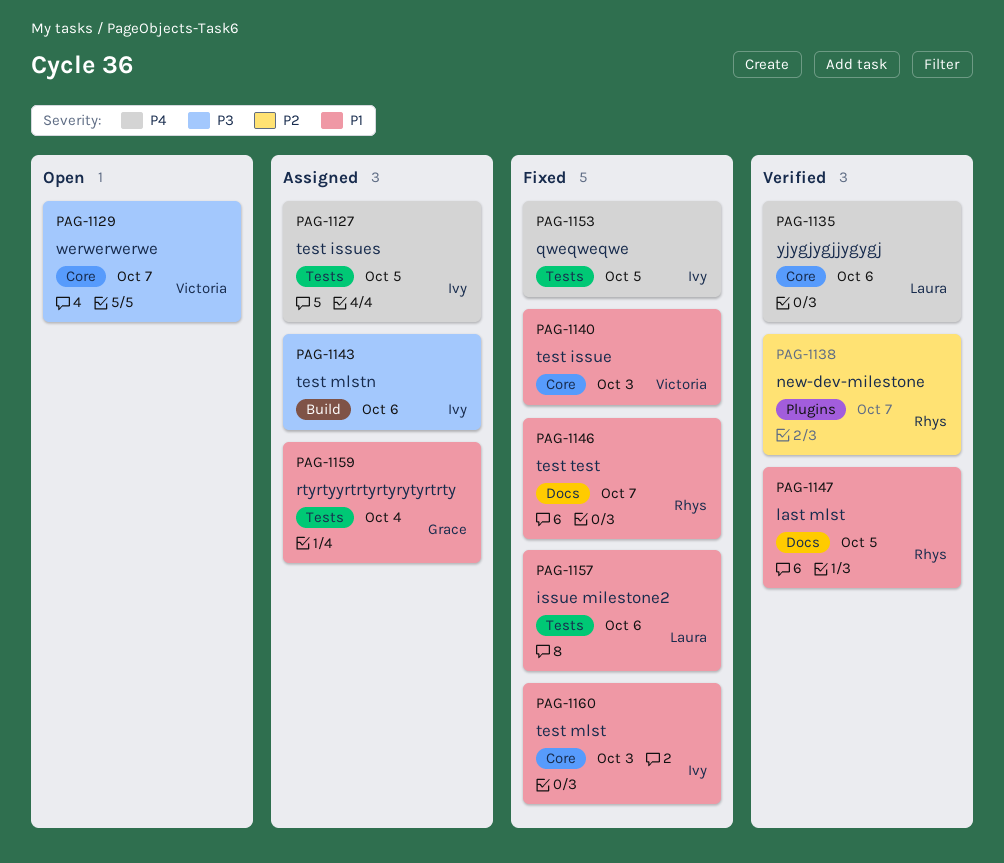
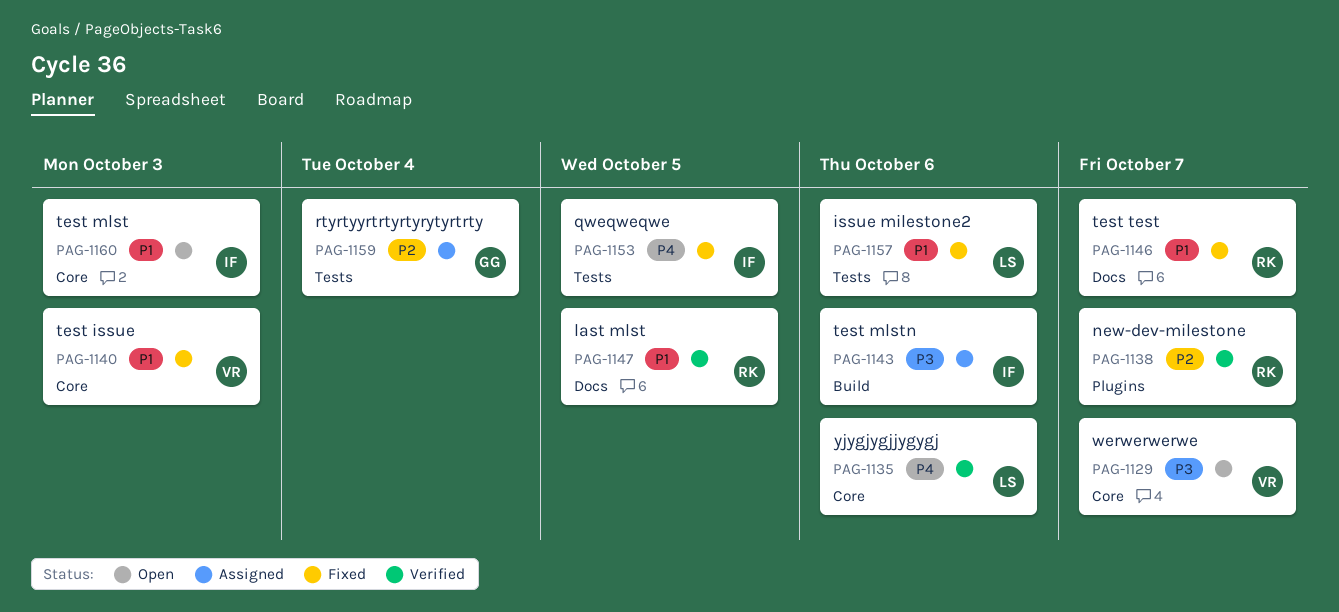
PAG-1127: present -> none
PAG-1159, priority: P1 -> P2
PAG-1160, status: Fixed -> Open

